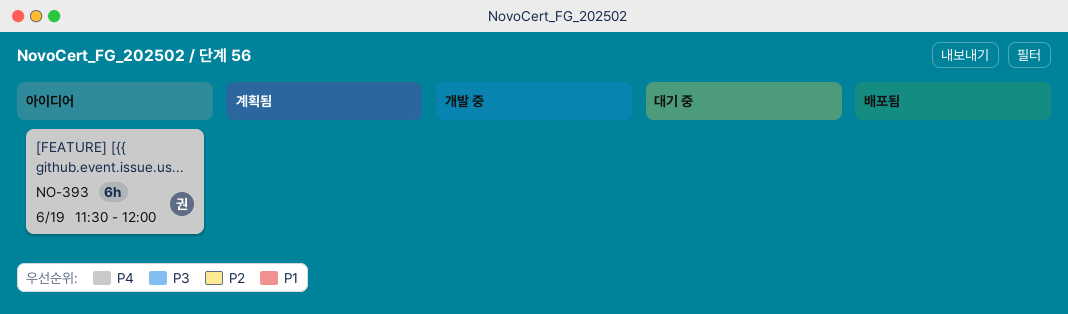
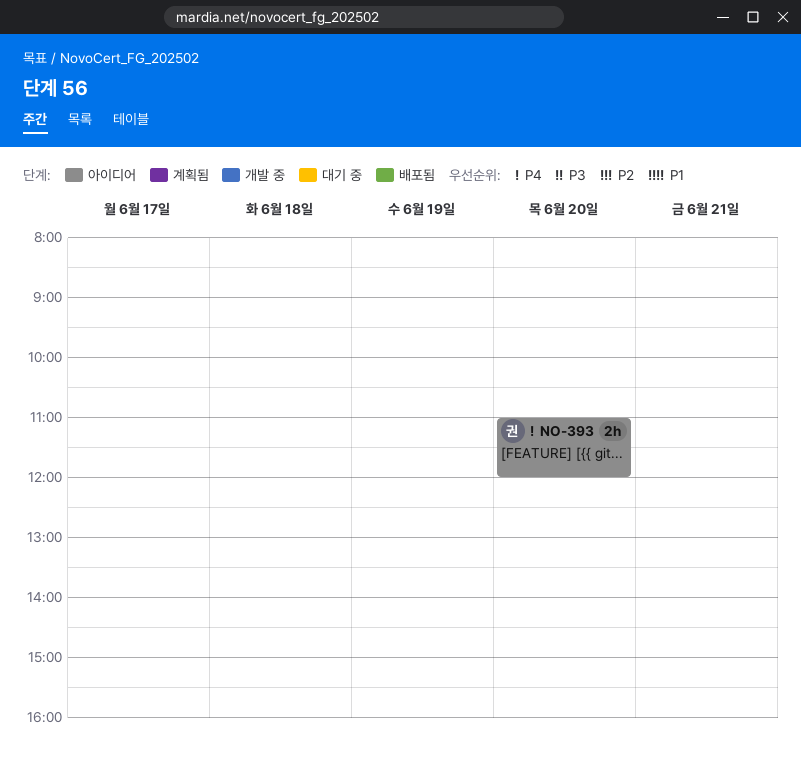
NO-393, estimate: 6h -> 2h
NO-393, day: Jun 19 -> Jun 20
NO-393, begins: 11:30 -> 11:00

